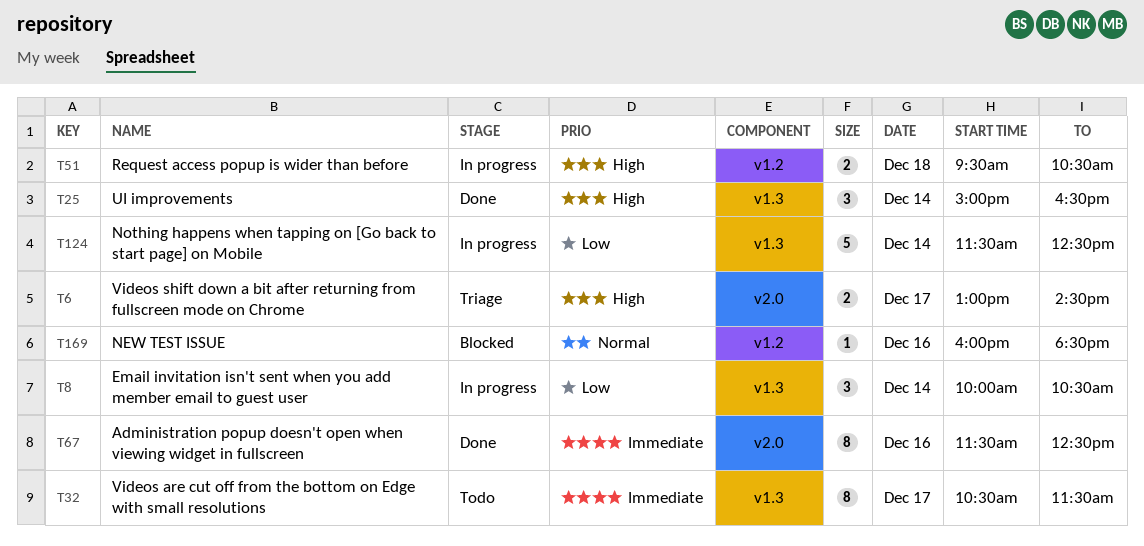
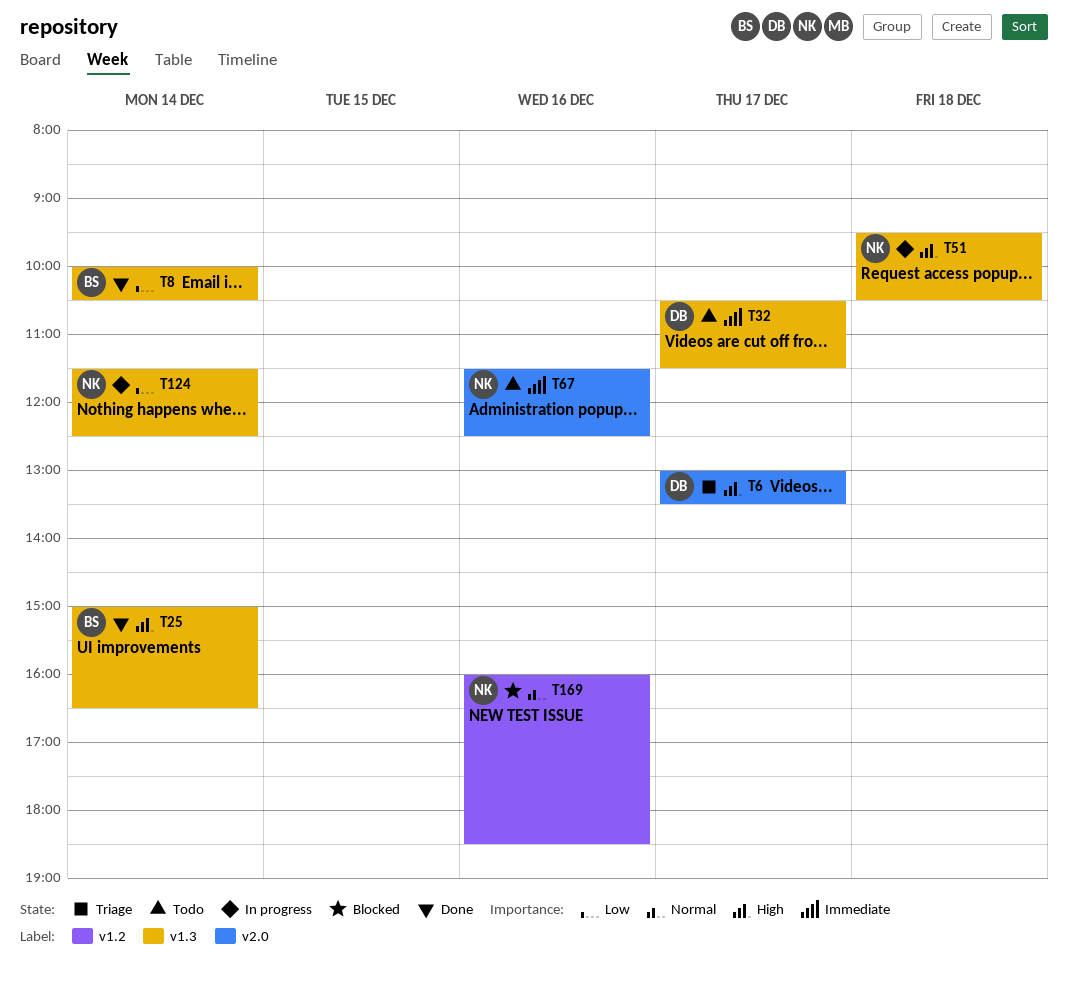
T6, ends: 14:30 -> 13:30
T8, status: In progress -> Done
T51, label: v1.2 -> v1.3
T67, status: Done -> Todo

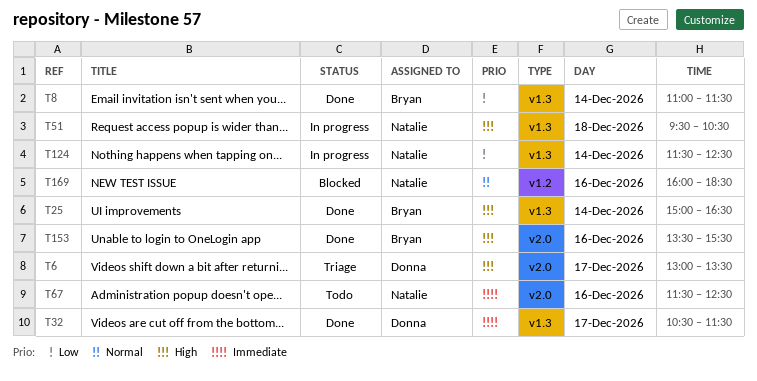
T8, begins: 10:00 -> 11:00
T8, ends: 10:30 -> 11:30
T32, status: Todo -> Done
T153: none -> present

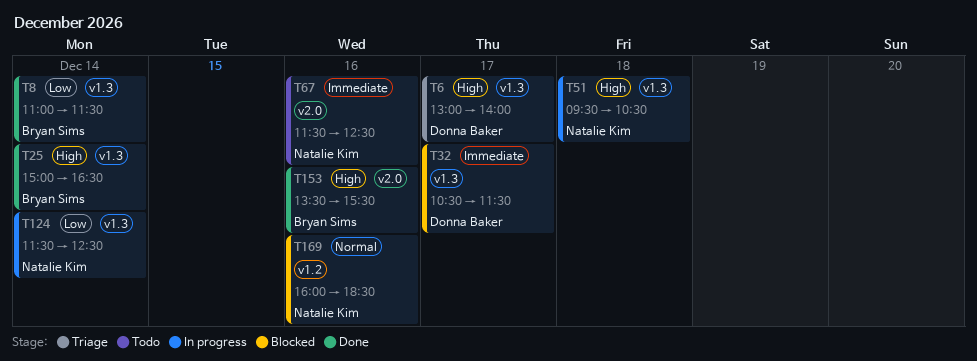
T6, label: v2.0 -> v1.3
T6, ends: 13:30 -> 14:00
T32, status: Done -> Blocked

